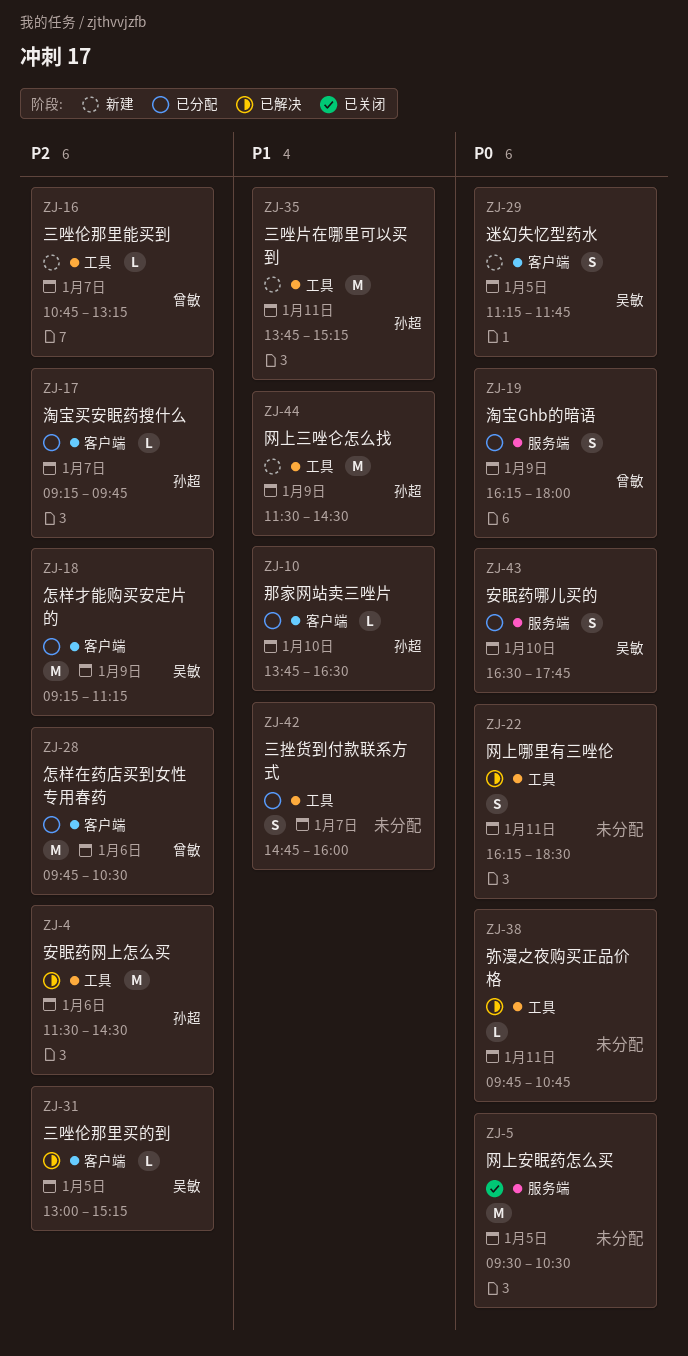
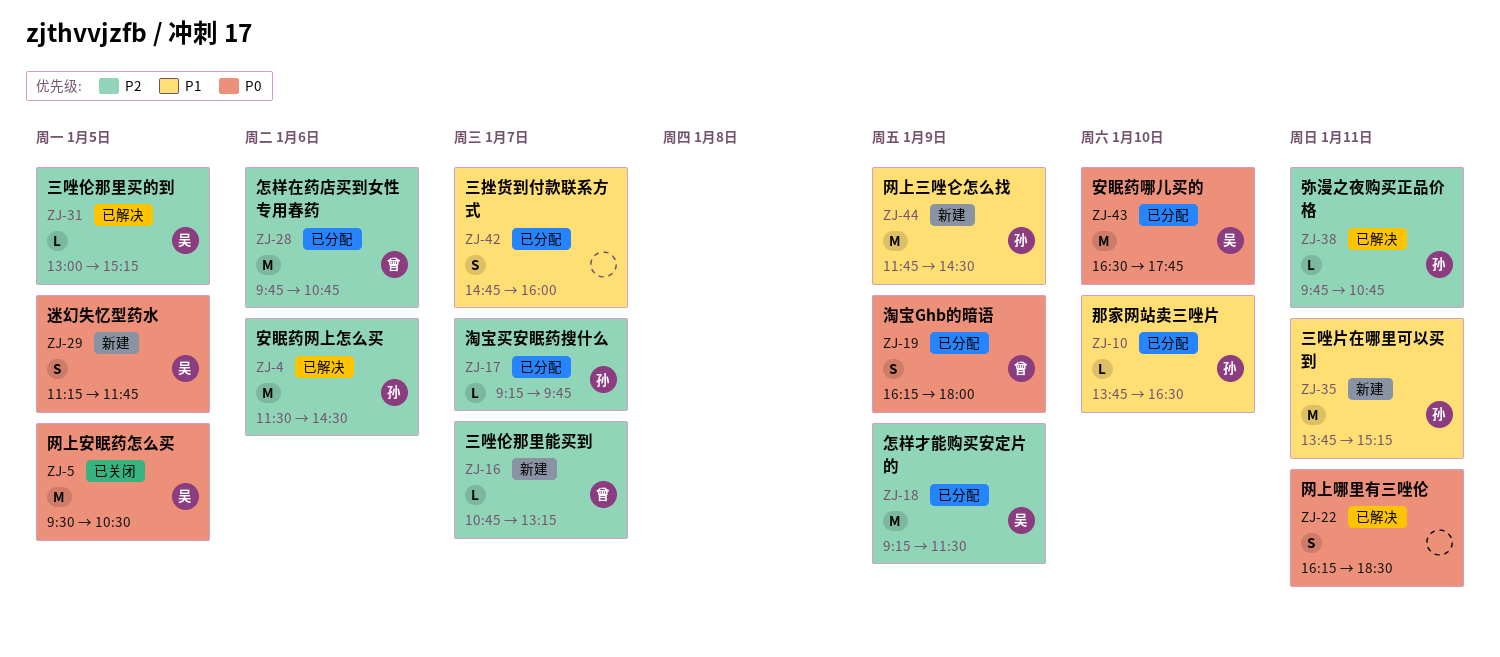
ZJ-5, owner: none -> 吴敏
ZJ-18, ends: 11:15 -> 11:30
ZJ-28, ends: 10:30 -> 10:45
ZJ-38, owner: none -> 孙超
ZJ-38, priority: P0 -> P2
ZJ-43, estimate: S -> M
ZJ-44, begins: 11:30 -> 11:45

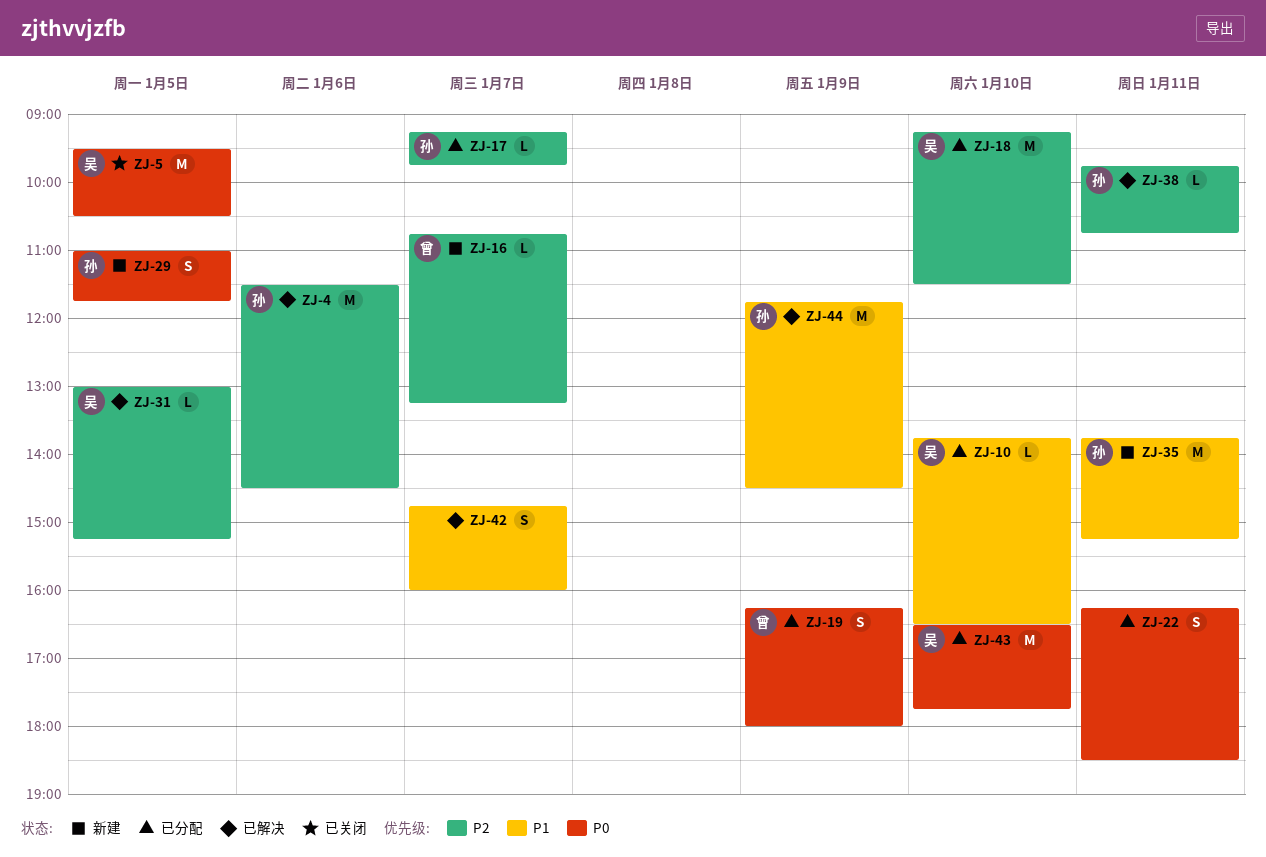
ZJ-10, owner: 孙 -> 吴
ZJ-18, day: Jan 9 -> Jan 10
ZJ-22, status: 已解决 -> 已分配
ZJ-28: present -> none
ZJ-29, owner: 吴 -> 孙
ZJ-29, begins: 11:15 -> 11:00
ZJ-42, status: 已分配 -> 已解决
ZJ-44, status: 新建 -> 已解决

